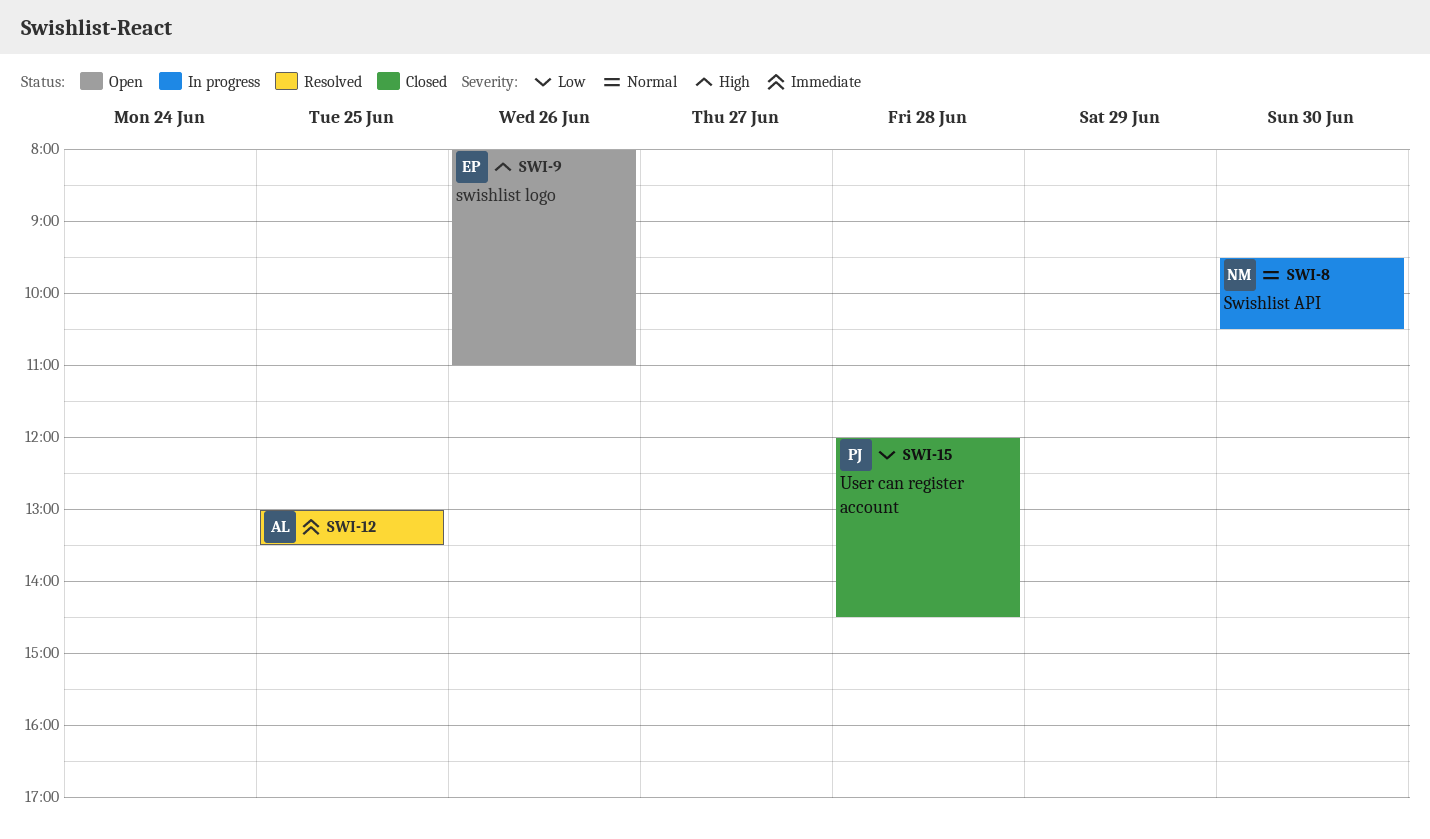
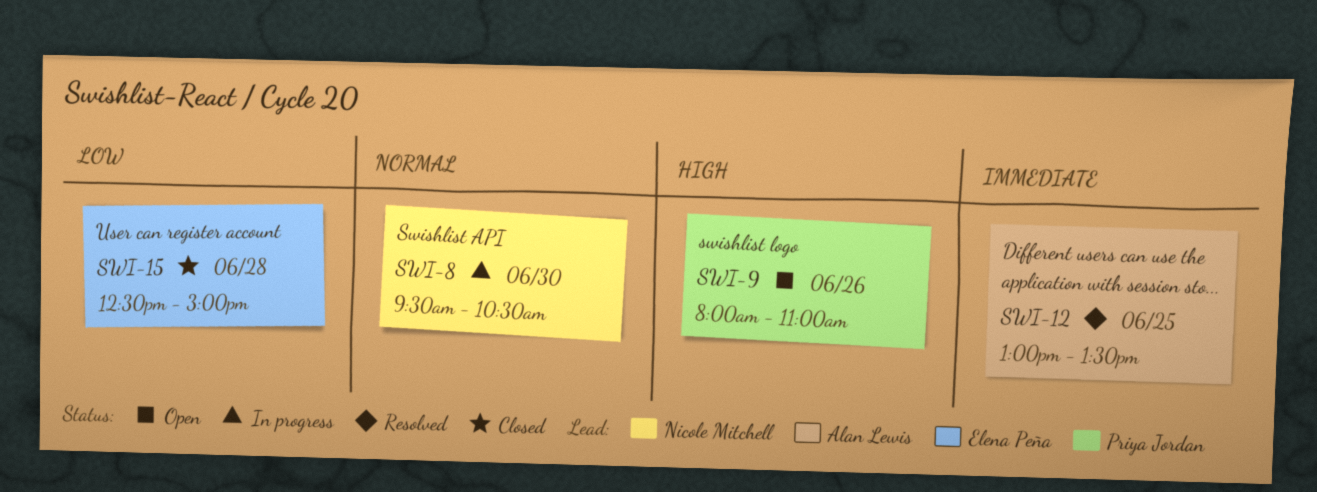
SWI-9, owner: Elena Peña -> Priya Jordan
SWI-15, owner: Priya Jordan -> Elena Peña
SWI-15, begins: 12:00 -> 12:30
SWI-15, ends: 14:30 -> 15:00

